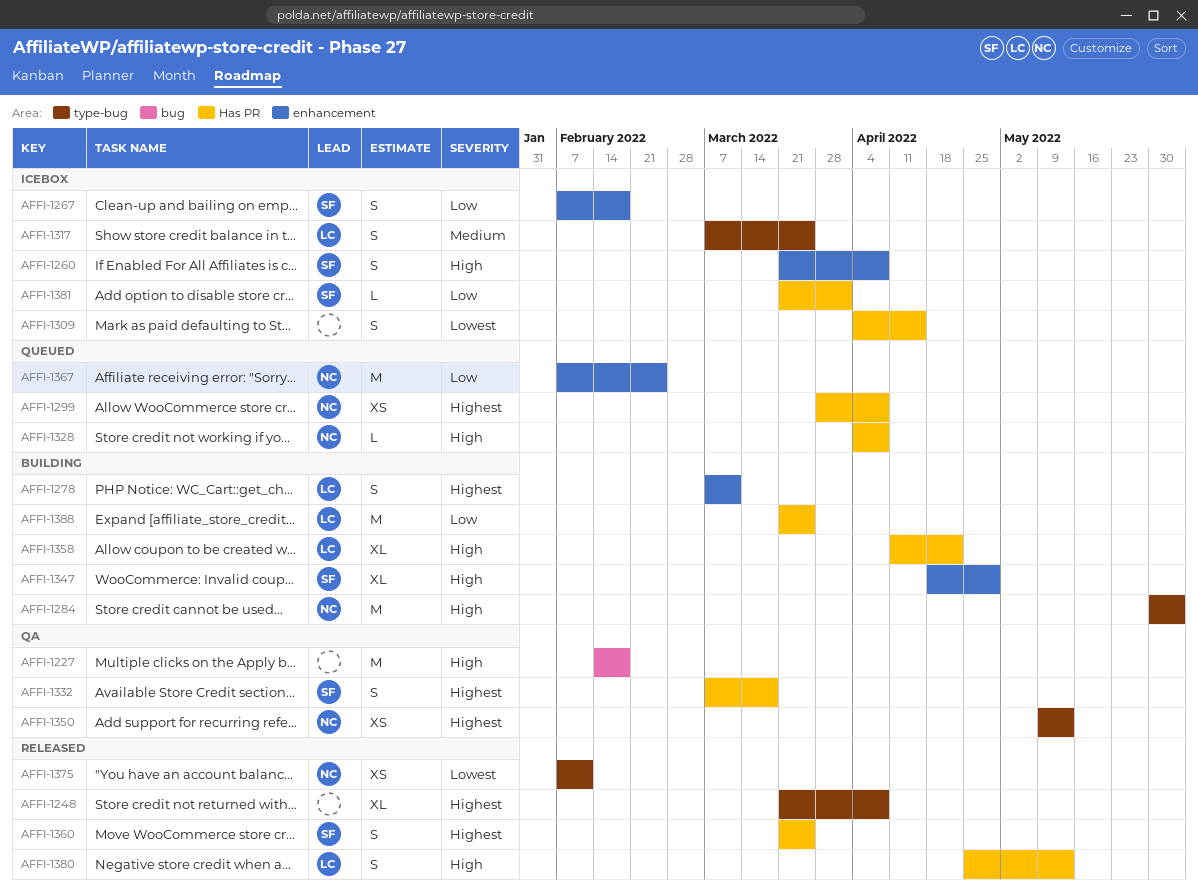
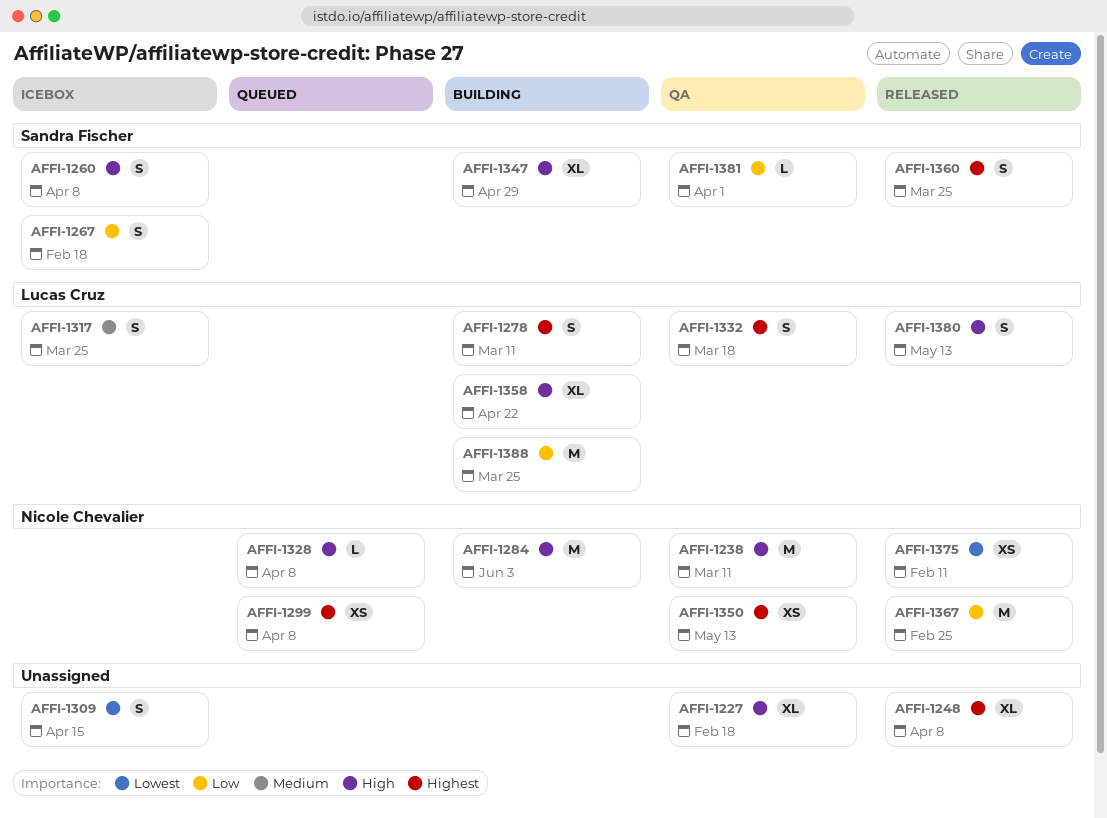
AFFI-1227, estimate: M -> XL
AFFI-1238: none -> present
AFFI-1332, owner: Sandra Fischer -> Lucas Cruz
AFFI-1367, status: Queued -> Released
AFFI-1381, status: Icebox -> QA

